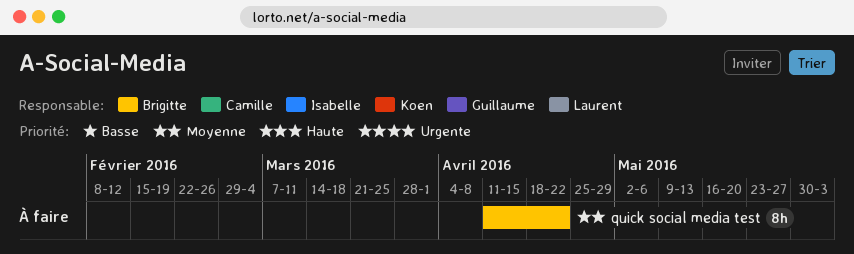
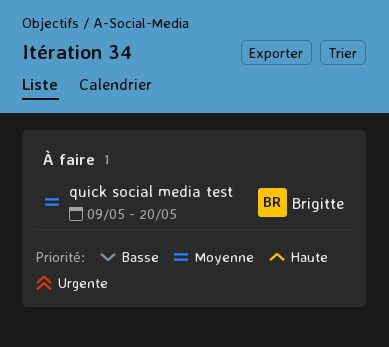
quick social media test, start: Apr 11 -> May 9
quick social media test, due: Apr 22 -> May 20

